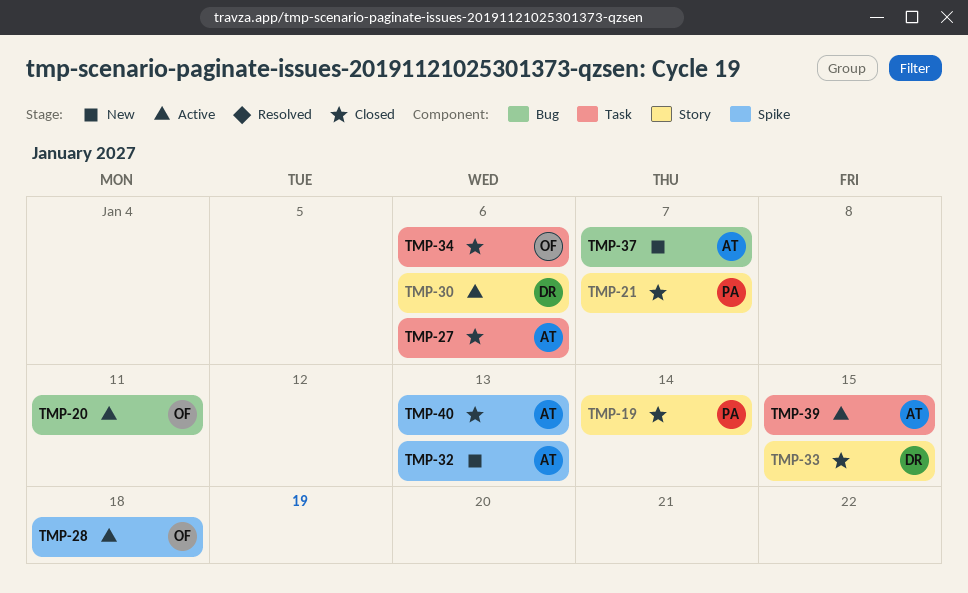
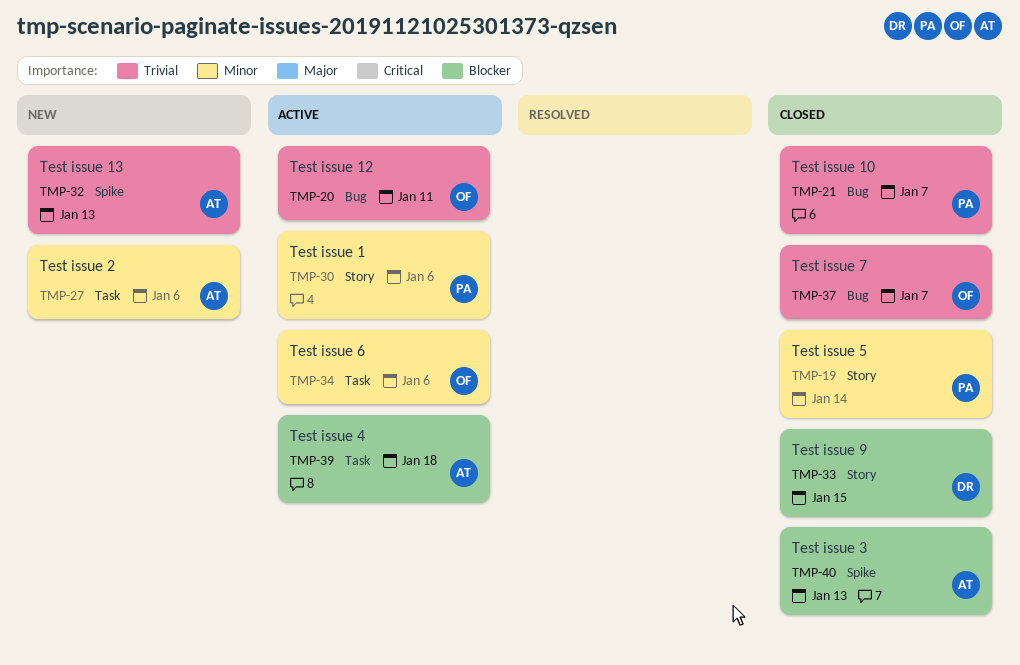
TMP-21, label: Story -> Bug
TMP-27, status: Closed -> New
TMP-28: present -> none
TMP-30, owner: DR -> PA
TMP-34, status: Closed -> Active
TMP-37, status: New -> Closed
TMP-37, owner: AT -> OF
TMP-39, due: Jan 15 -> Jan 18

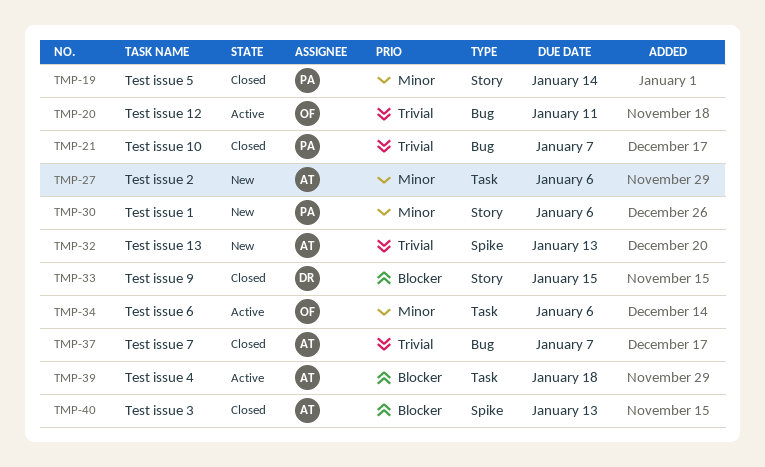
TMP-30, status: Active -> New
TMP-37, owner: OF -> AT

